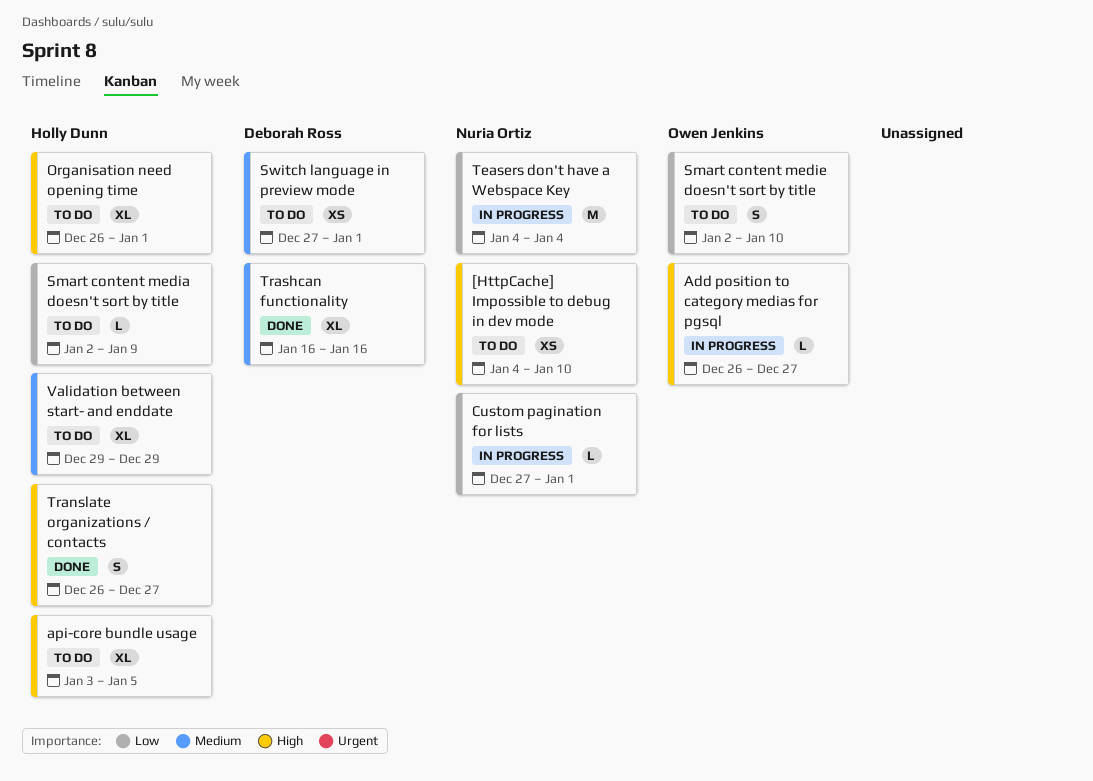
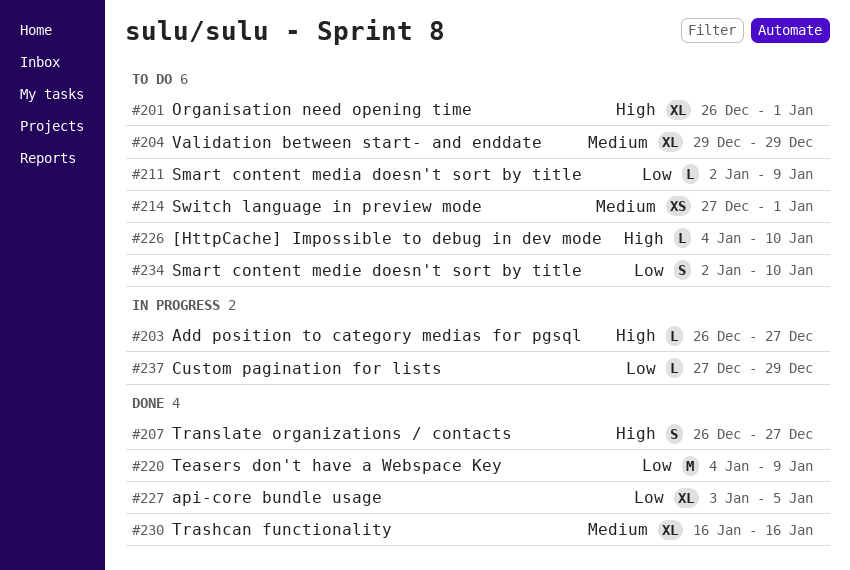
[HttpCache] Impossible to debug in dev mode, estimate: XS -> L
api-core bundle usage, status: To do -> Done
api-core bundle usage, priority: High -> Low
Custom pagination for lists, due: Jan 1 -> Dec 29
Teasers don't have a Webspace Key, status: In progress -> Done
Teasers don't have a Webspace Key, due: Jan 4 -> Jan 9

